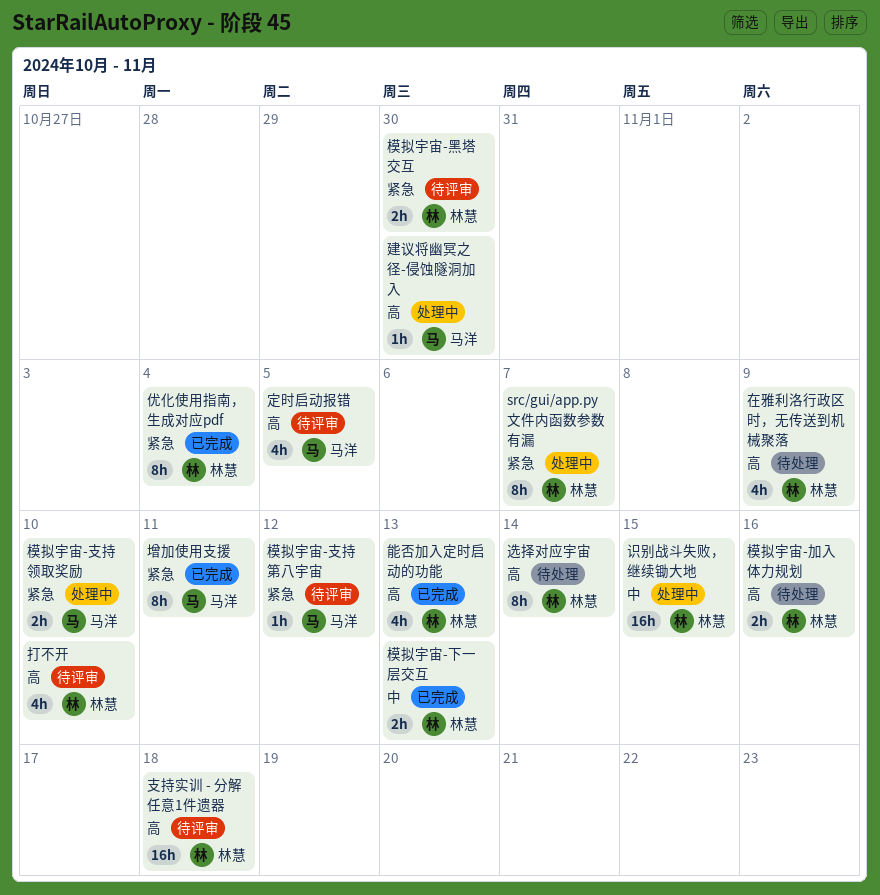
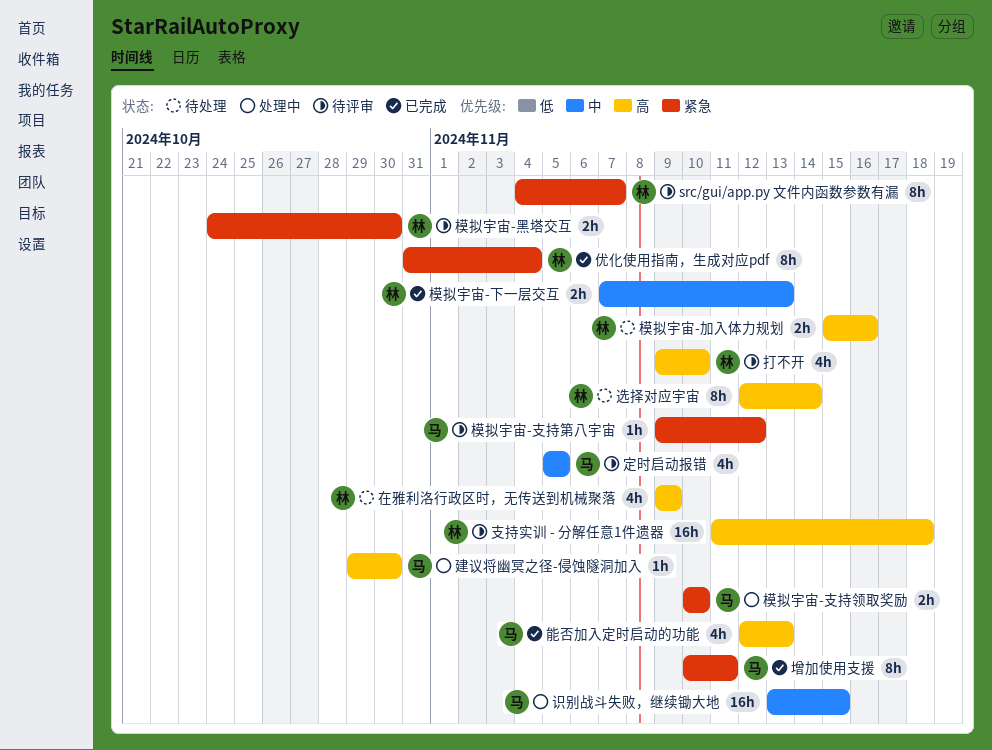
src/gui/app.py 文件内函数参数有漏, status: 处理中 -> 待评审
定时启动报错, priority: 高 -> 中
能否加入定时启动的功能, owner: 林慧 -> 马洋
识别战斗失败，继续锄大地, owner: 林慧 -> 马洋

